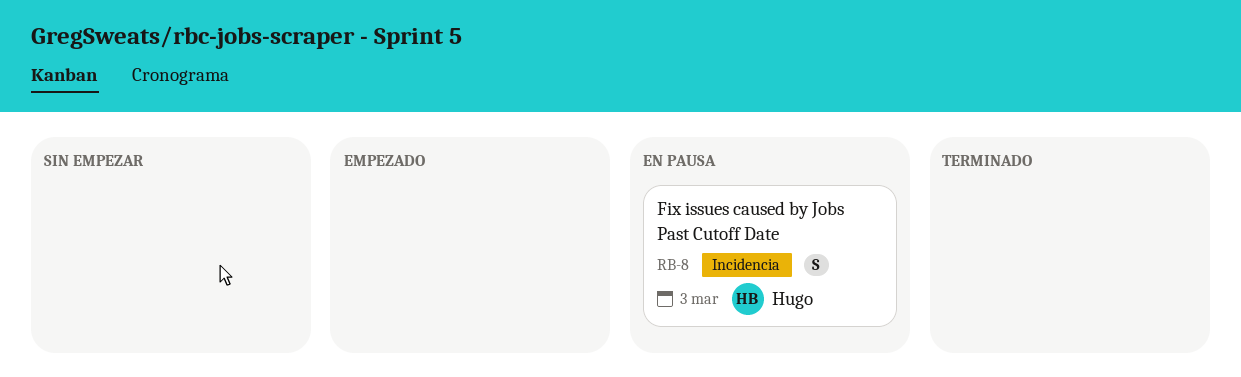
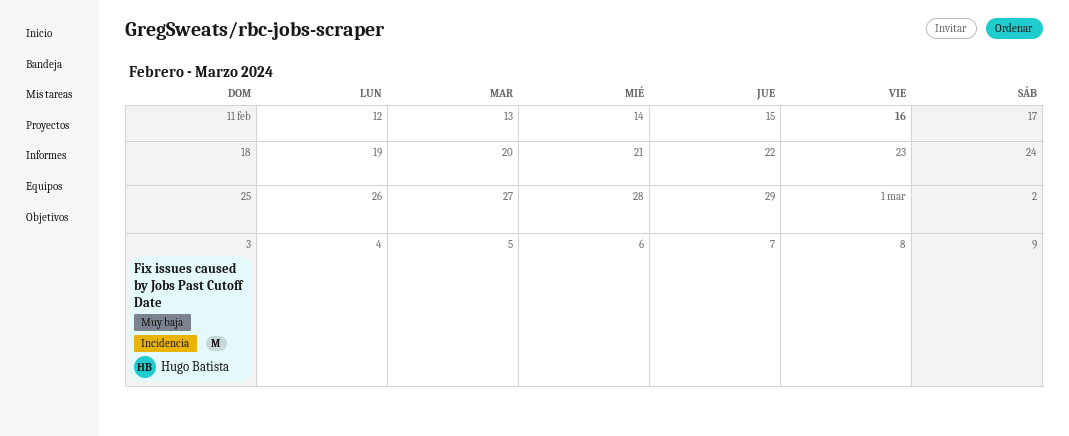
Fix issues caused by Jobs Past Cutoff Date, estimate: S -> M

